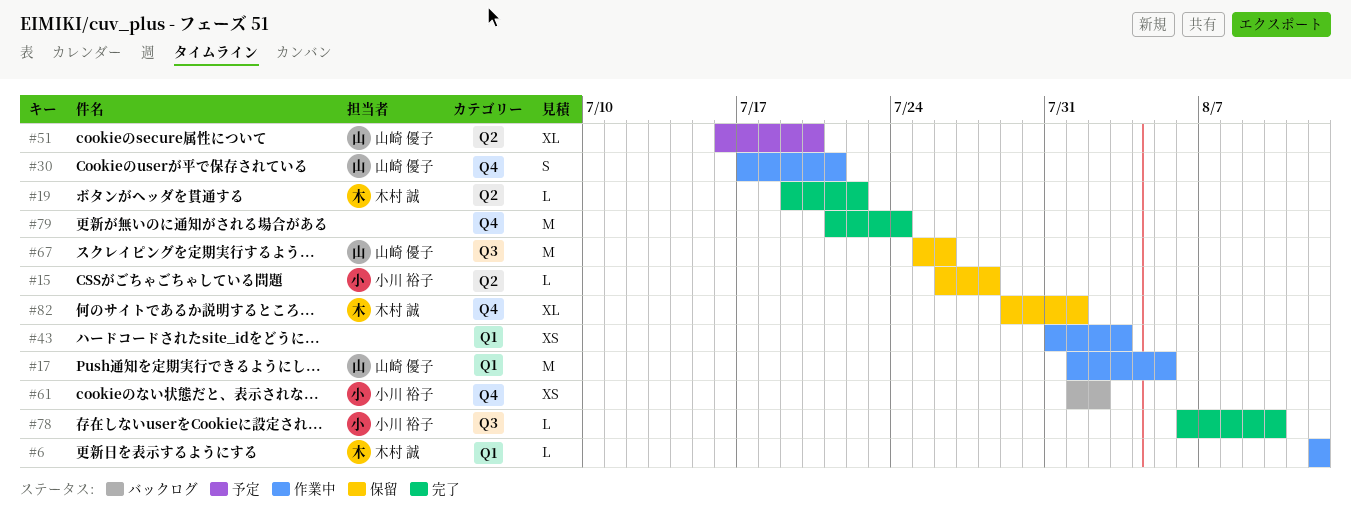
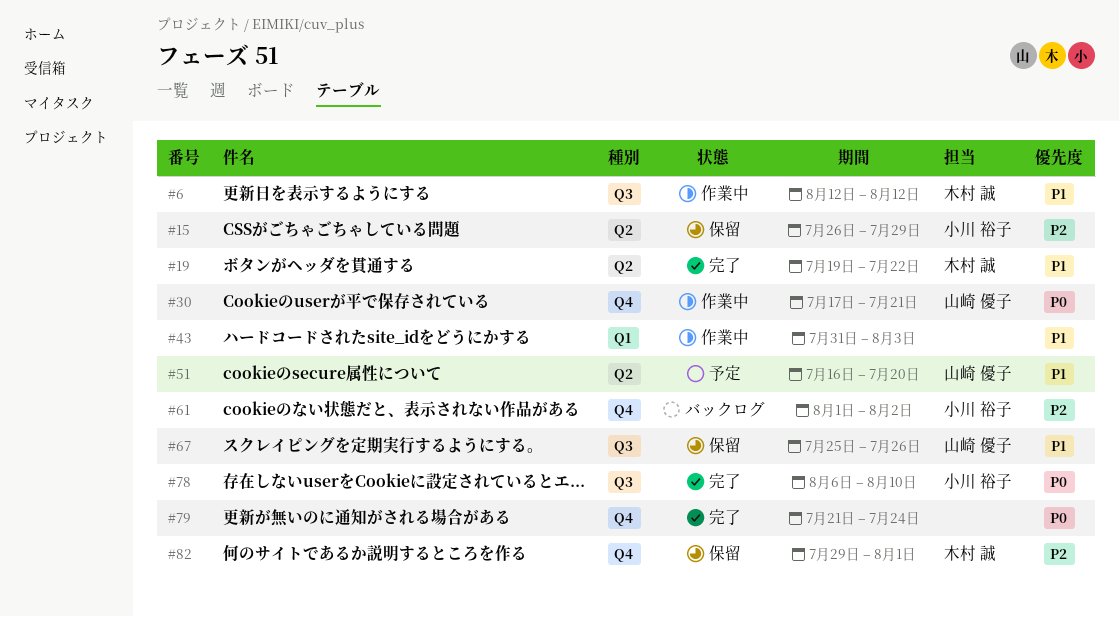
#6, label: Q1 -> Q3
#15, due: Jul 28 -> Jul 29
#17: present -> none

